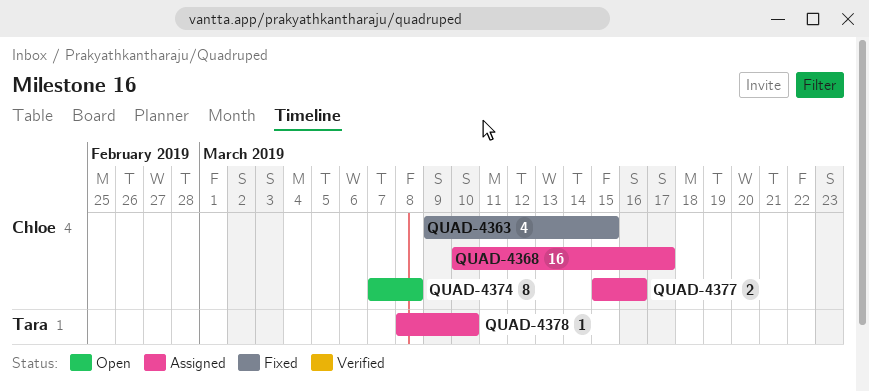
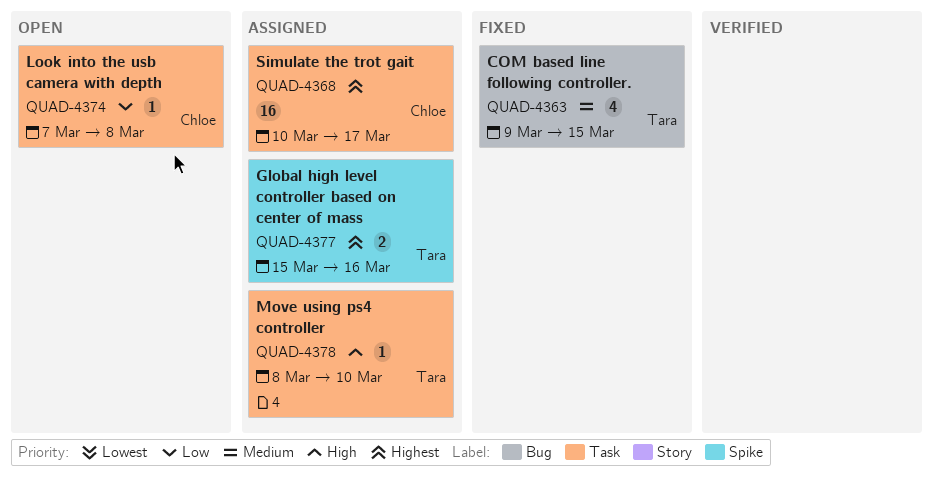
QUAD-4363, owner: Chloe -> Tara
QUAD-4374, estimate: 8 -> 1
QUAD-4377, owner: Chloe -> Tara

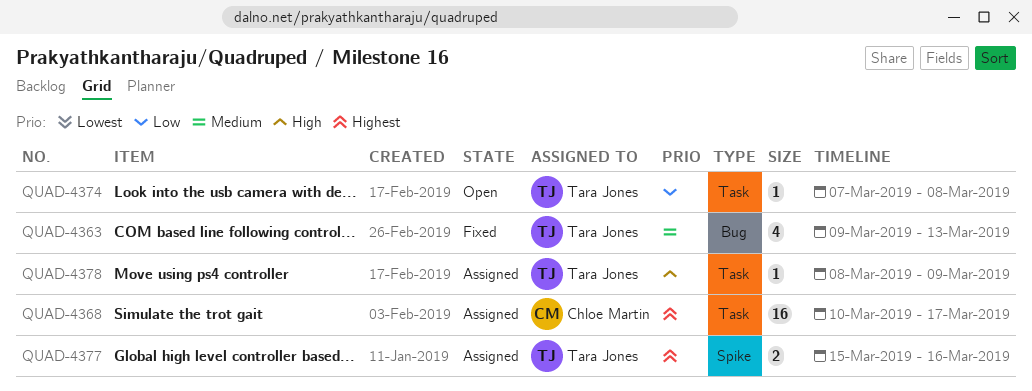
QUAD-4363, due: Mar 15 -> Mar 13
QUAD-4374, owner: Chloe Martin -> Tara Jones
QUAD-4378, due: Mar 10 -> Mar 9

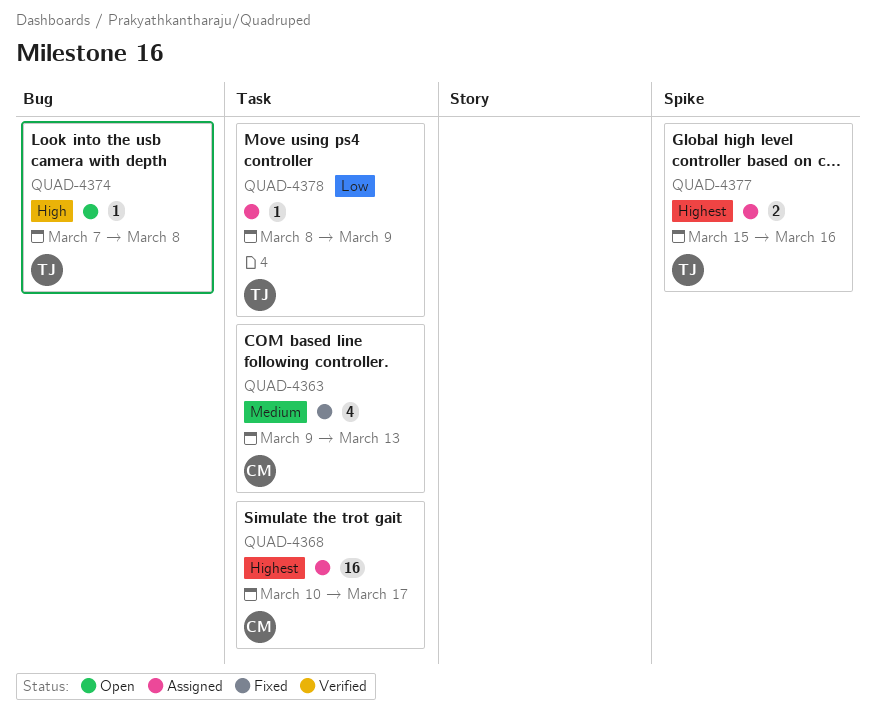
QUAD-4363, owner: Tara Jones -> Chloe Martin
QUAD-4363, label: Bug -> Task
QUAD-4374, priority: Low -> High
QUAD-4374, label: Task -> Bug
QUAD-4378, priority: High -> Low

